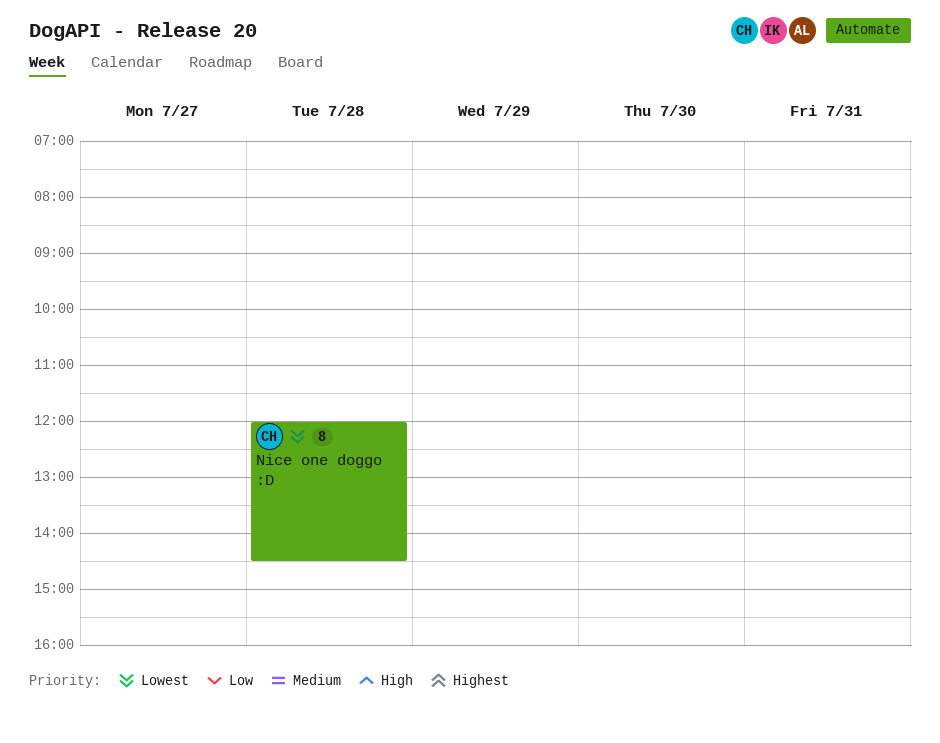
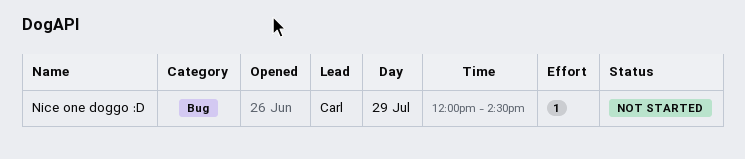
Nice one doggo :D, estimate: 8 -> 1
Nice one doggo :D, day: Jul 28 -> Jul 29

